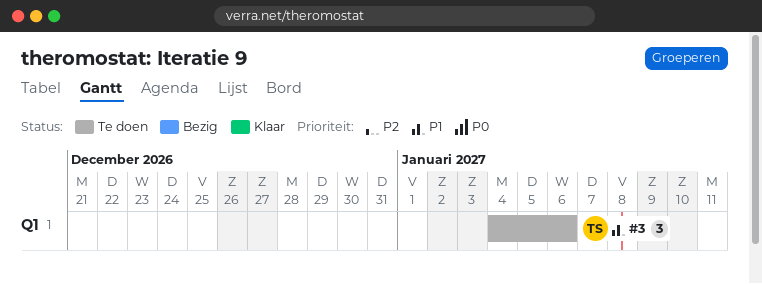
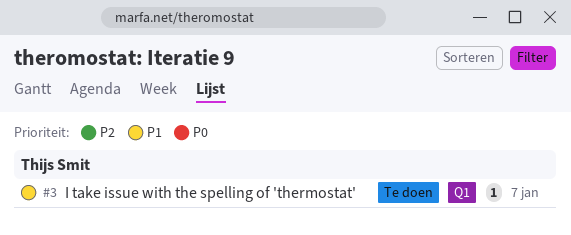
#3, estimate: 3 -> 1
#3, due: Jan 6 -> Jan 7

